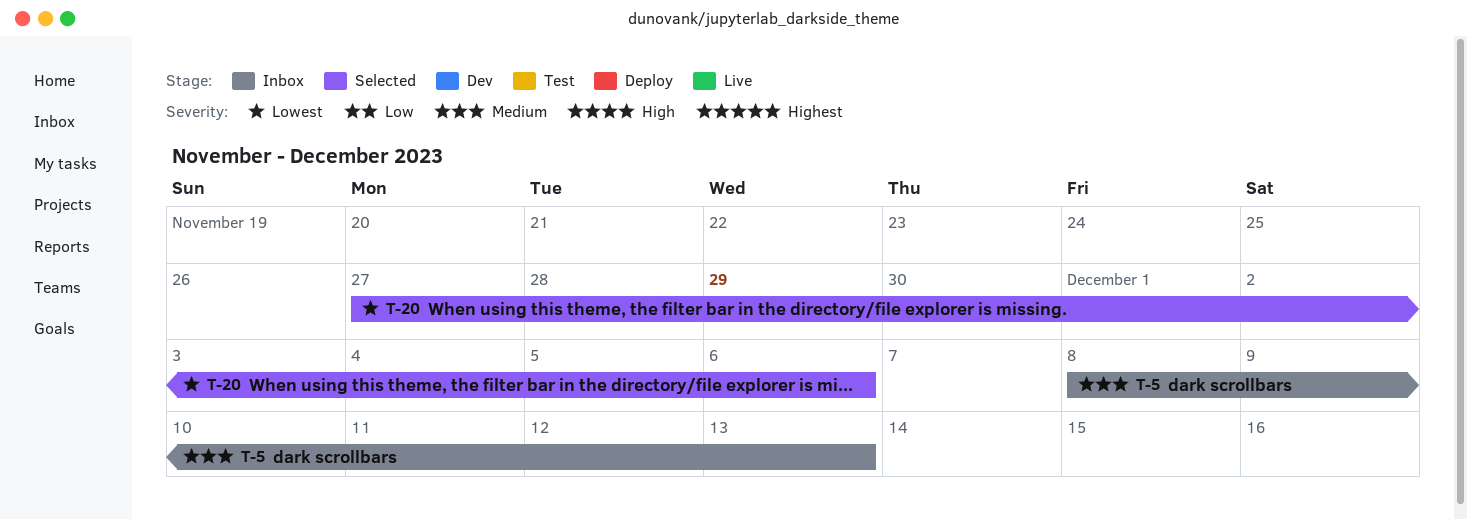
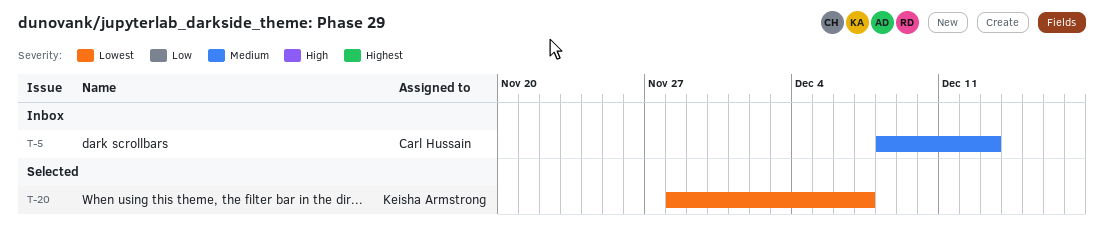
T-20, start: Nov 27 -> Nov 28
T-20, due: Dec 6 -> Dec 7

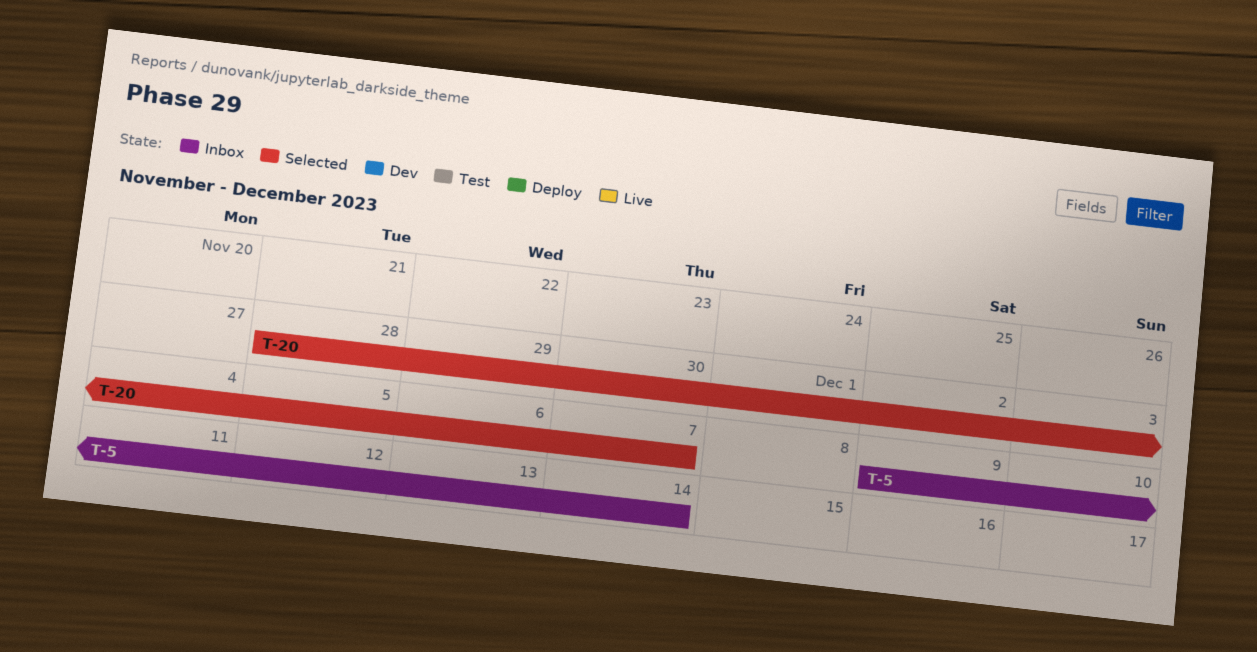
T-5, start: Dec 8 -> Dec 9
T-5, due: Dec 13 -> Dec 14

